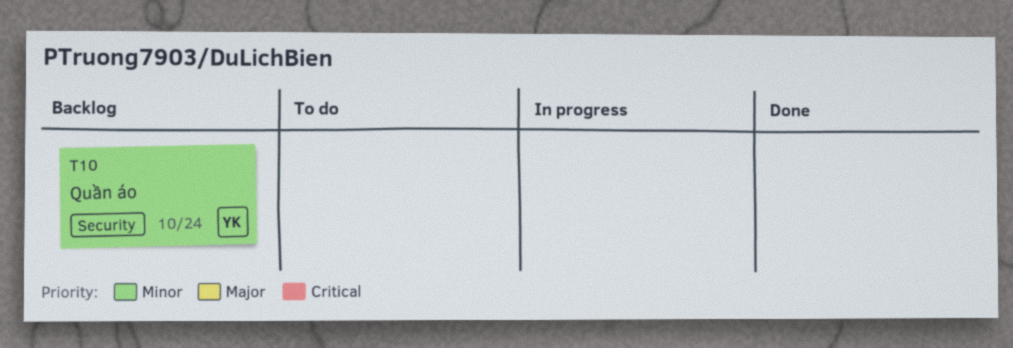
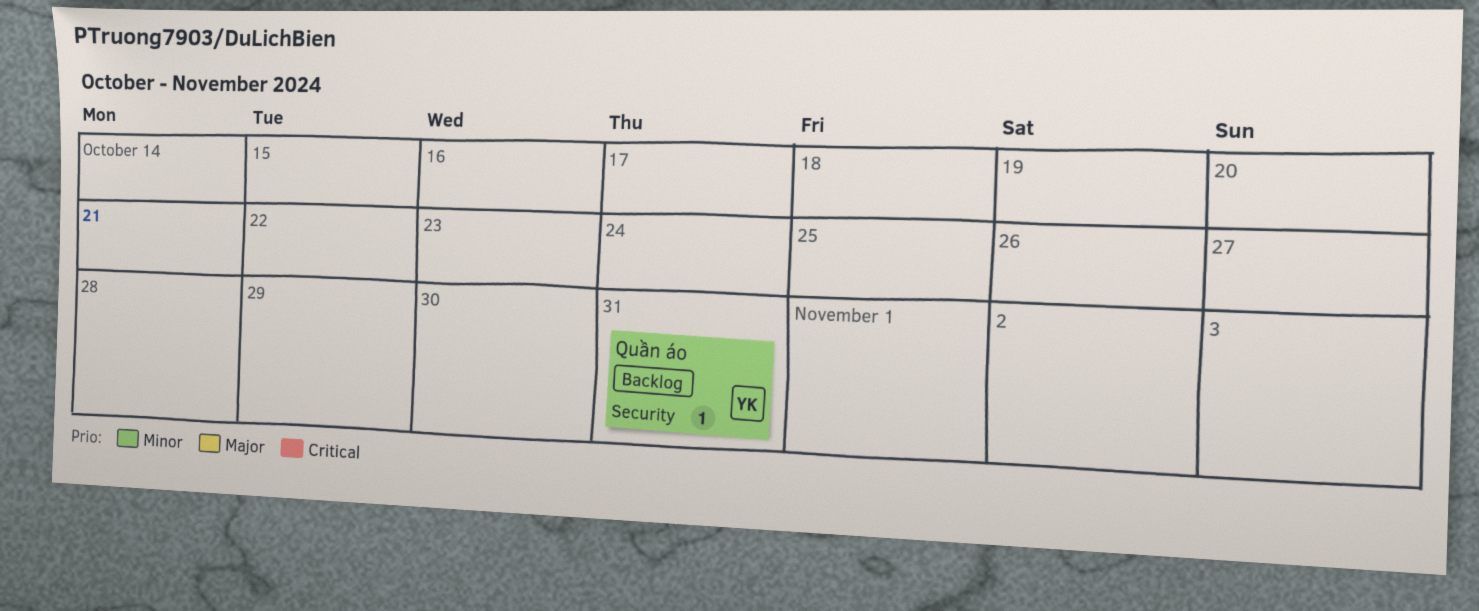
Quần áo, due: Oct 24 -> Oct 31

